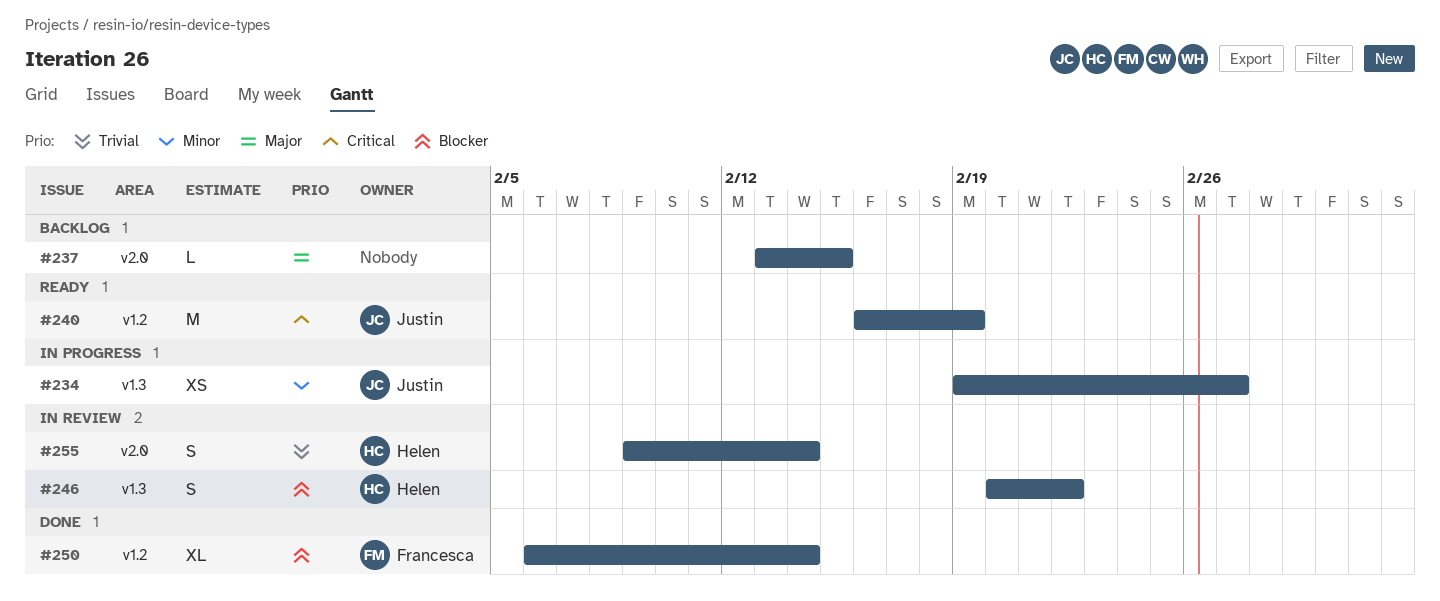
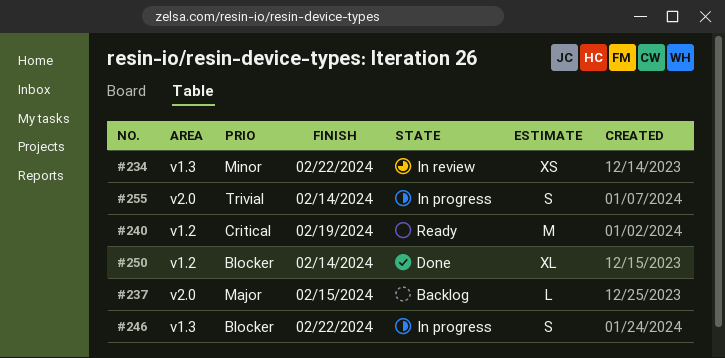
#234, status: In progress -> In review
#234, due: Feb 27 -> Feb 22
#246, status: In review -> In progress
#255, status: In review -> In progress

